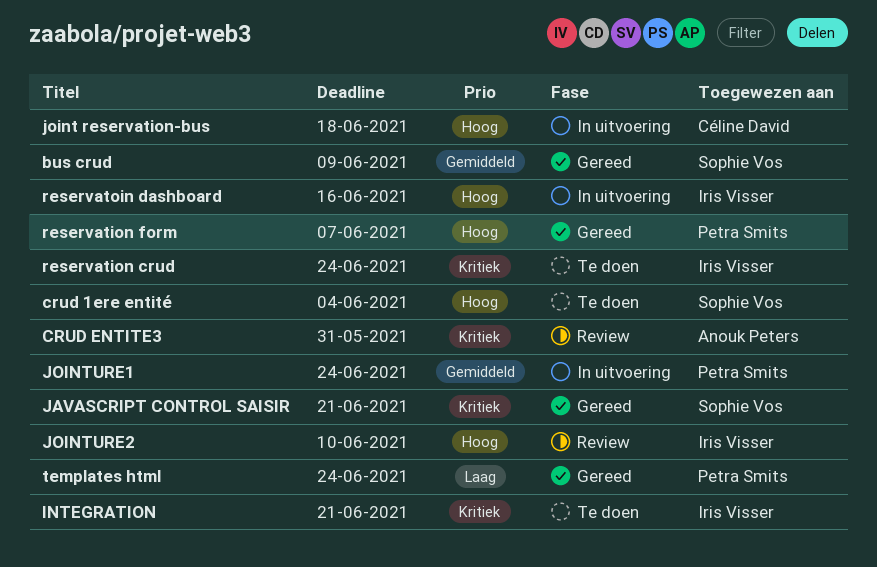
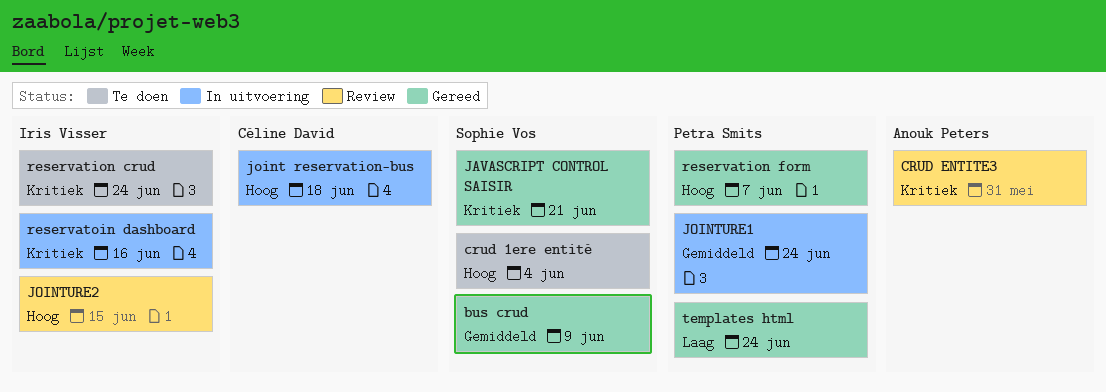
INTEGRATION: present -> none
JOINTURE2, due: Jun 10 -> Jun 15
reservatoin dashboard, priority: Hoog -> Kritiek

